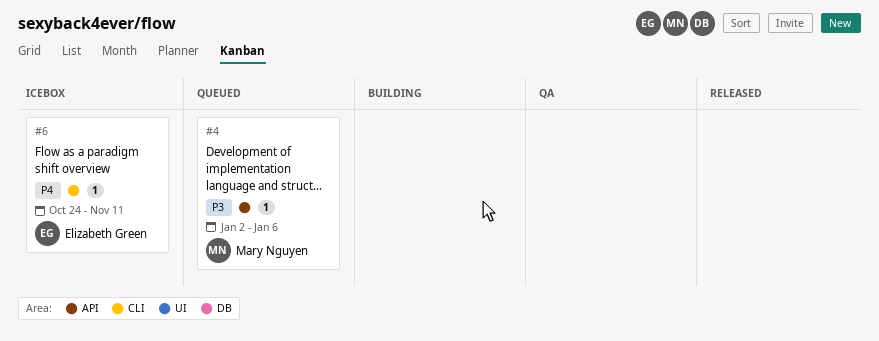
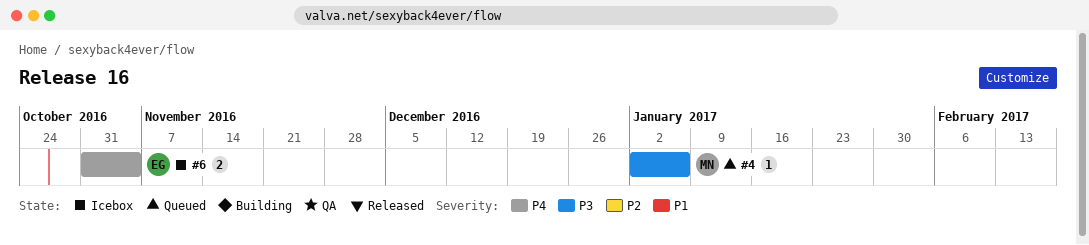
#6, estimate: 1 -> 2
#6, start: Oct 24 -> Oct 31
#6, due: Nov 11 -> Nov 4

